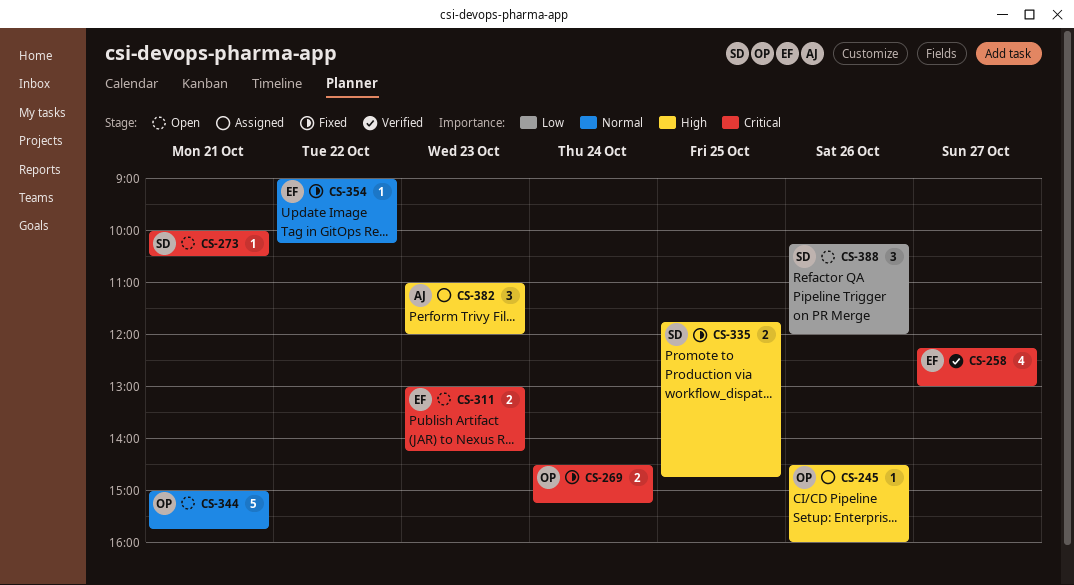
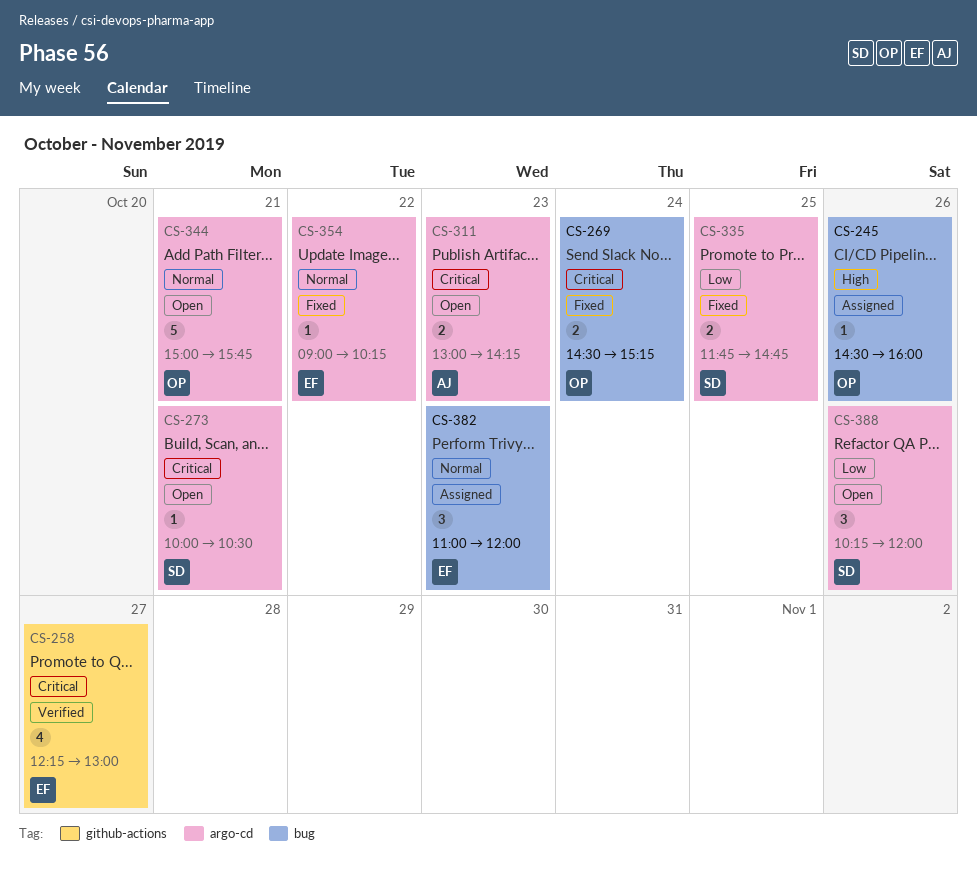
CS-311, owner: EF -> AJ
CS-335, priority: High -> Low
CS-382, owner: AJ -> EF
CS-382, priority: High -> Normal

